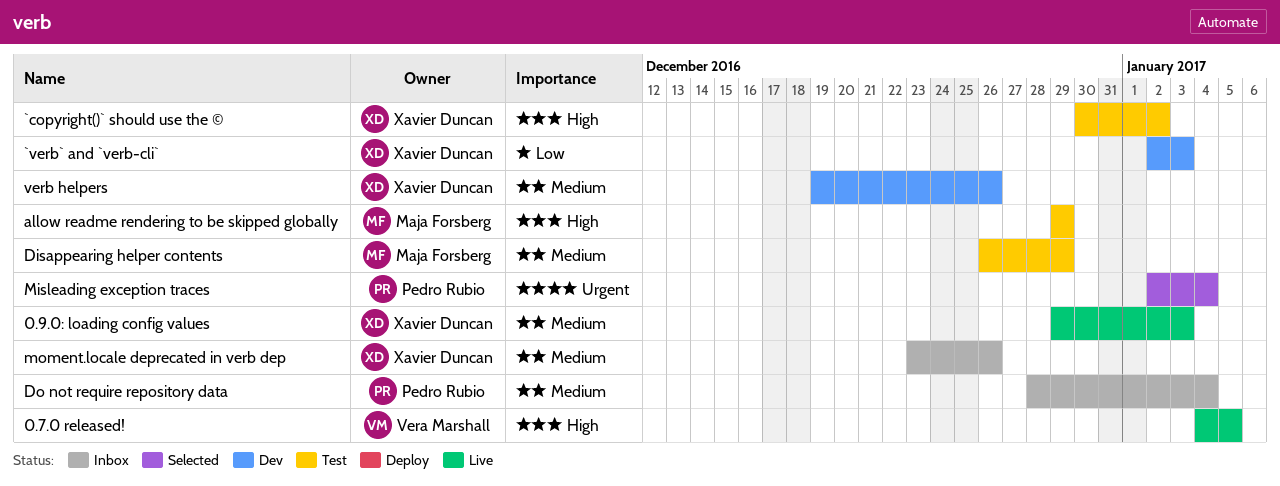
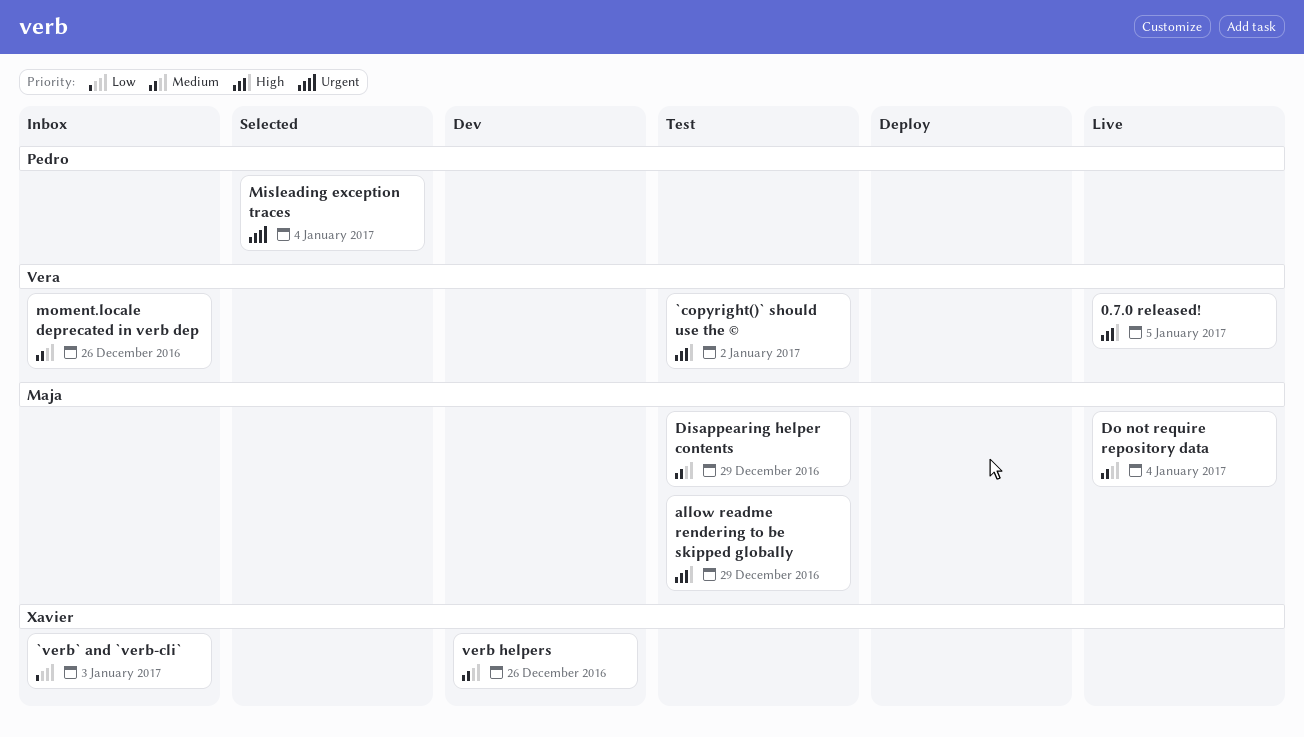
0.9.0: loading config values: present -> none
`copyright()` should use the ©, owner: Xavier Duncan -> Vera Marshall
`verb` and `verb-cli`, status: Dev -> Inbox
Do not require repository data, status: Inbox -> Live
Do not require repository data, owner: Pedro Rubio -> Maja Forsberg
moment.locale deprecated in verb dep, owner: Xavier Duncan -> Vera Marshall

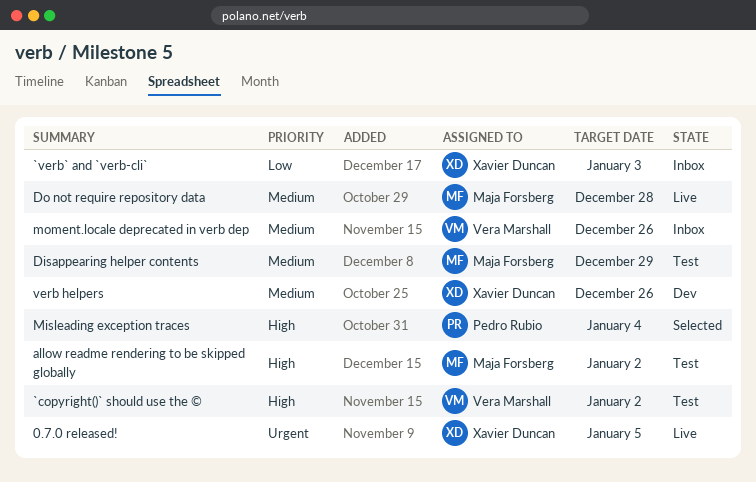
0.7.0 released!, owner: Vera Marshall -> Xavier Duncan
0.7.0 released!, priority: High -> Urgent
allow readme rendering to be skipped globally, due: Dec 29 -> Jan 2
Do not require repository data, due: Jan 4 -> Dec 28
Misleading exception traces, priority: Urgent -> High

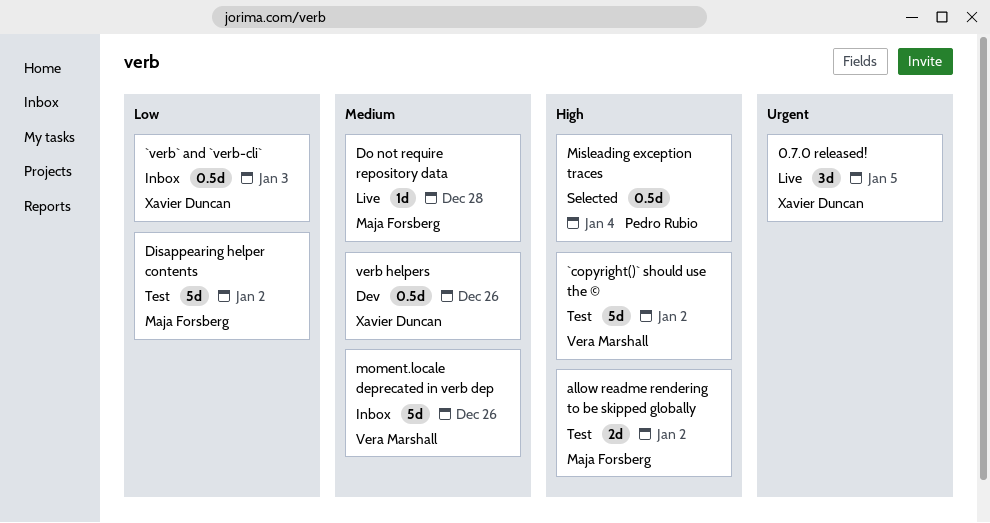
Disappearing helper contents, priority: Medium -> Low
Disappearing helper contents, due: Dec 29 -> Jan 2

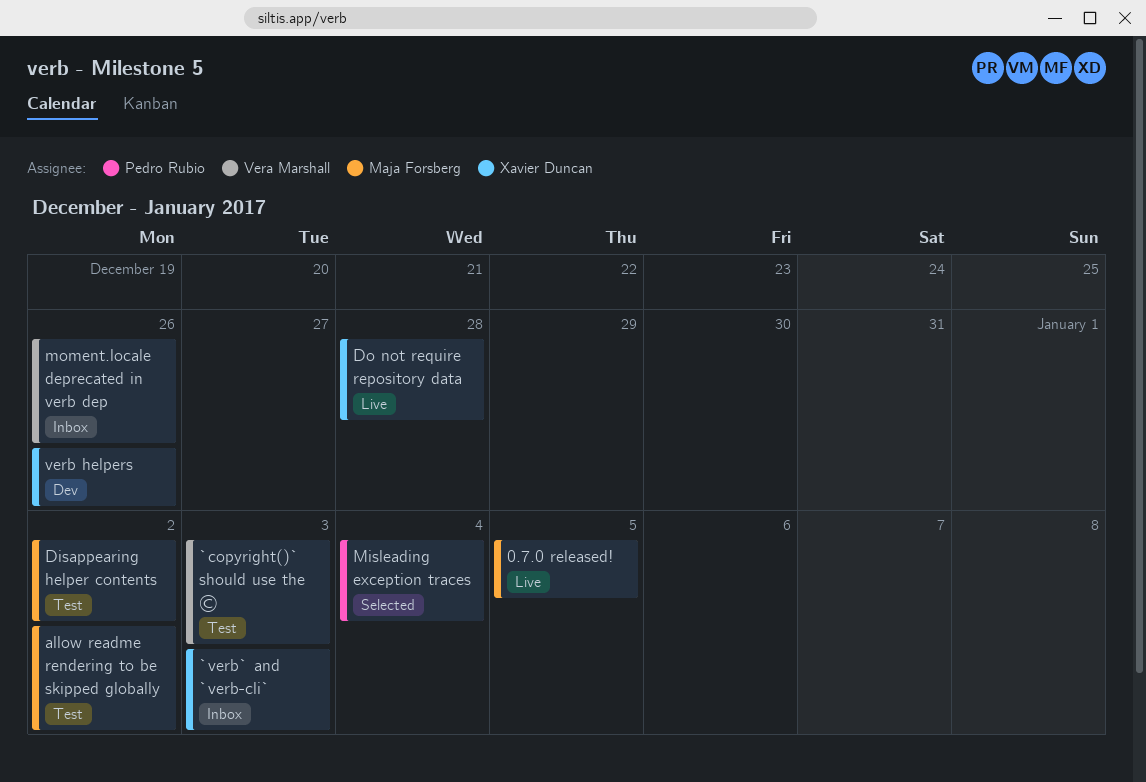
0.7.0 released!, owner: Xavier Duncan -> Maja Forsberg
`copyright()` should use the ©, due: Jan 2 -> Jan 3
Do not require repository data, owner: Maja Forsberg -> Xavier Duncan

